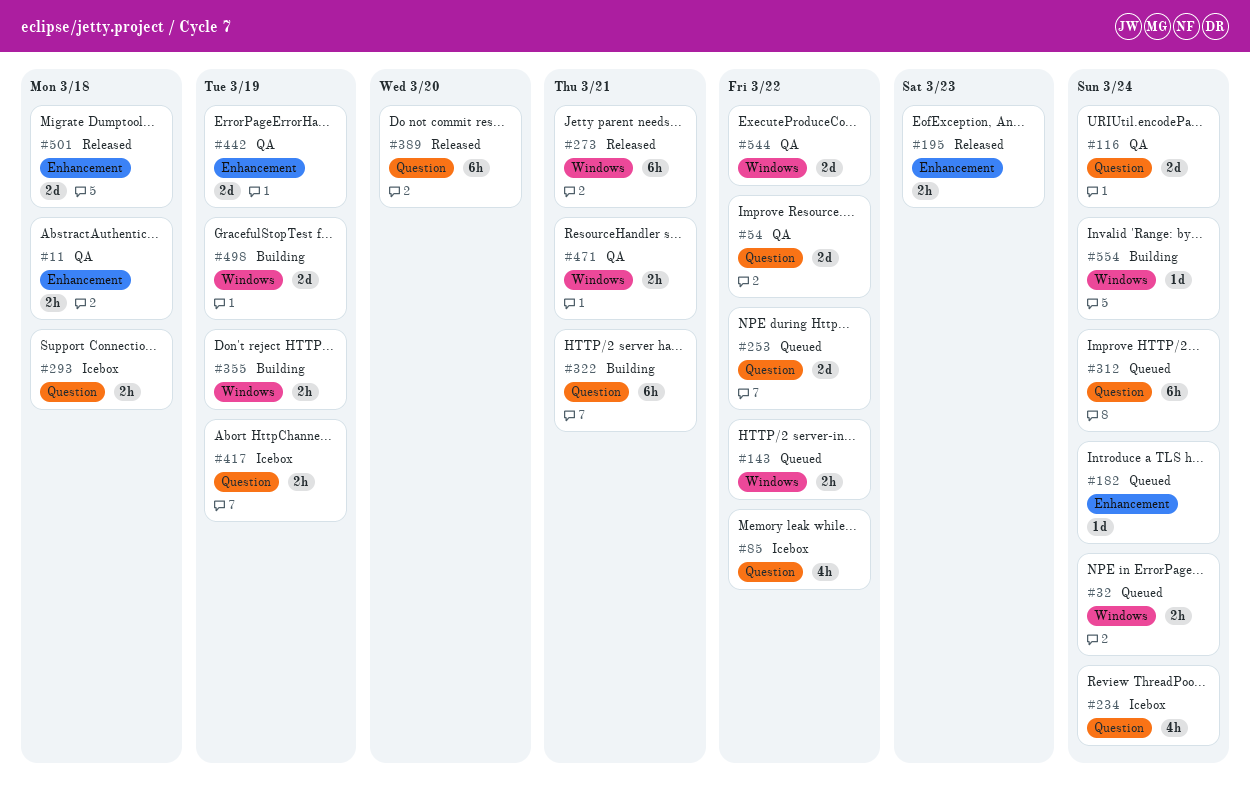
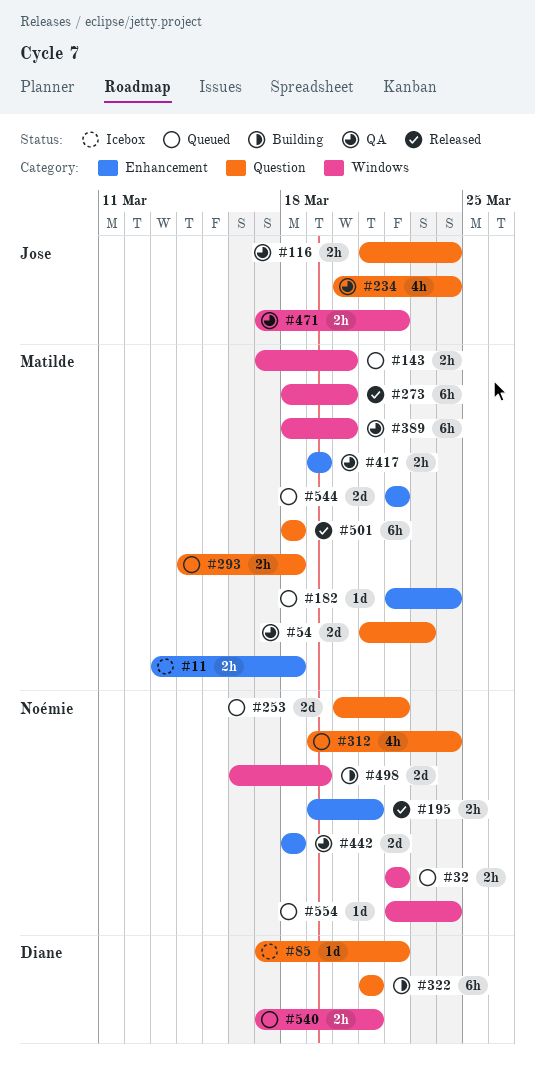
#11, status: QA -> Icebox
#32, due: Mar 24 -> Mar 22
#54, due: Mar 22 -> Mar 23
#85, estimate: 4h -> 1d
#116, estimate: 2d -> 2h
#143, due: Mar 22 -> Mar 20
#195, due: Mar 23 -> Mar 21
#234, status: Icebox -> QA
#273, due: Mar 21 -> Mar 20
#293, status: Icebox -> Queued
#312, estimate: 6h -> 4h
#355: present -> none
#389, status: Released -> QA
#389, label: Question -> Windows
#417, status: Icebox -> QA
#417, label: Question -> Enhancement
#442, due: Mar 19 -> Mar 18
#471, due: Mar 21 -> Mar 22
#501, label: Enhancement -> Question
#501, estimate: 2d -> 6h
#540: none -> present
#544, status: QA -> Queued
#544, label: Windows -> Enhancement
#554, status: Building -> Queued

